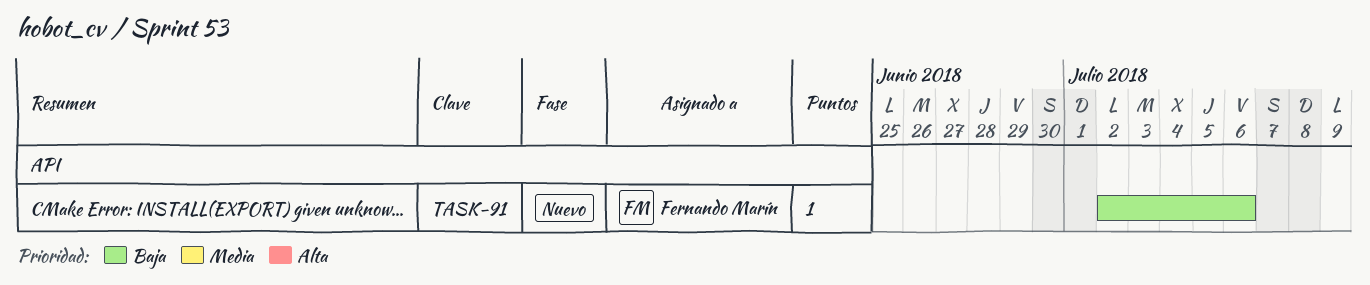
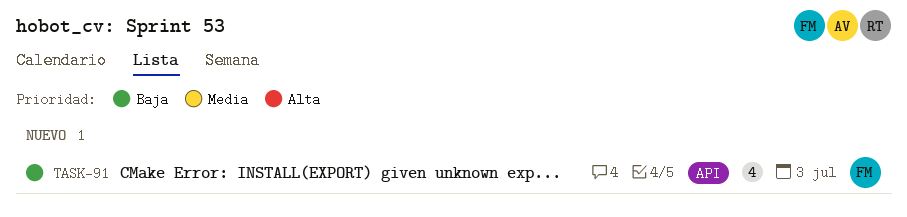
TASK-91, estimate: 1 -> 4
TASK-91, due: Jul 6 -> Jul 3

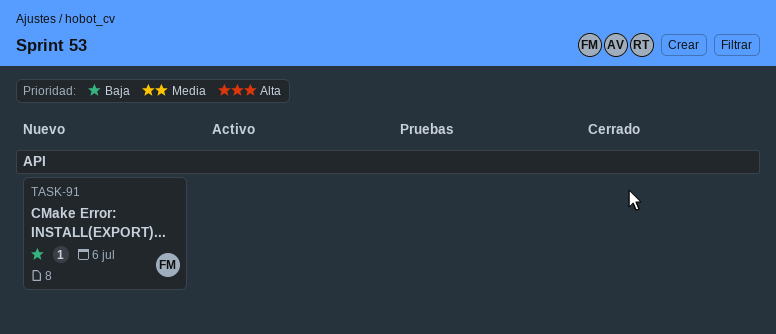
TASK-91, estimate: 4 -> 1
TASK-91, due: Jul 3 -> Jul 6

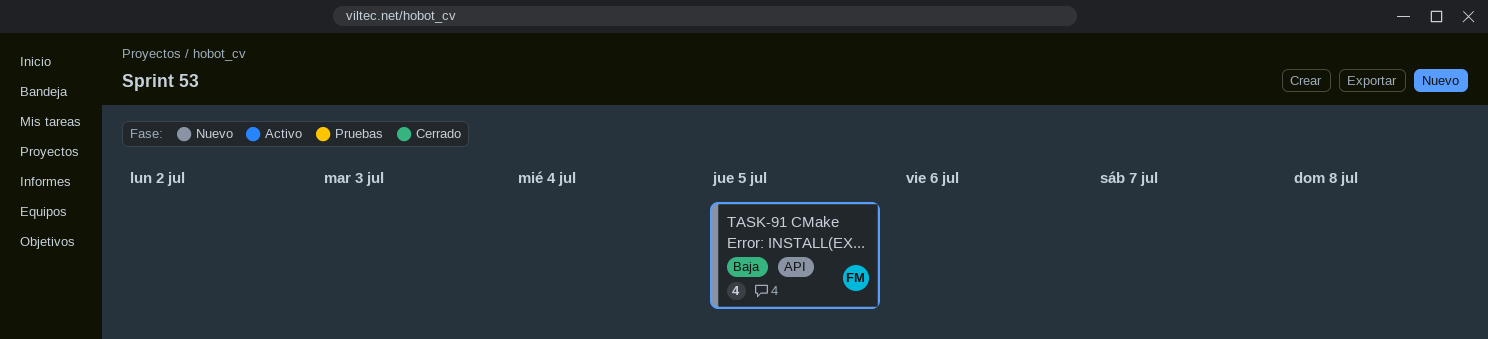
TASK-91, estimate: 1 -> 4
TASK-91, due: Jul 6 -> Jul 5

